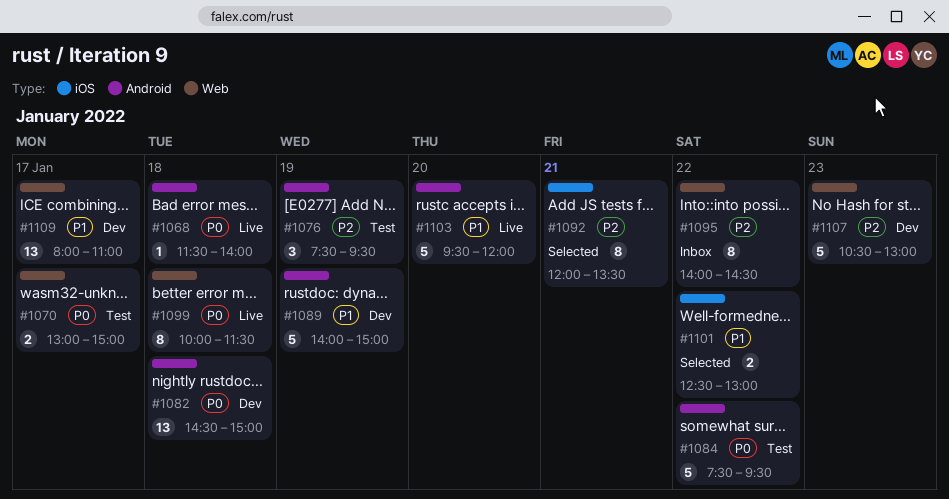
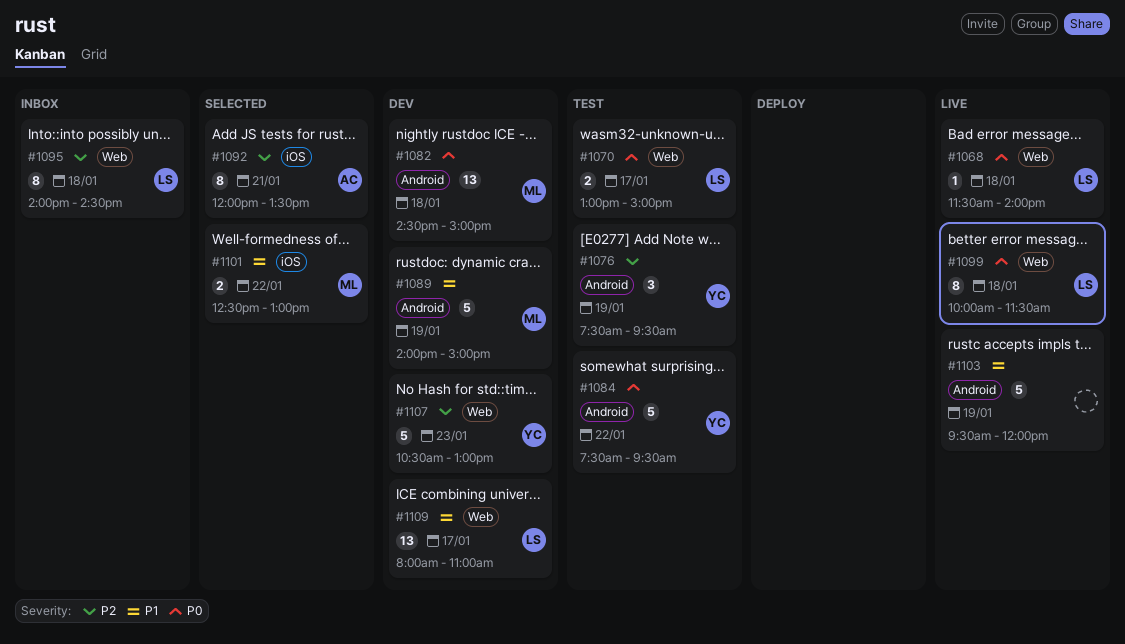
#1068, label: Android -> Web
#1095, day: Jan 22 -> Jan 18
#1103, day: Jan 20 -> Jan 19

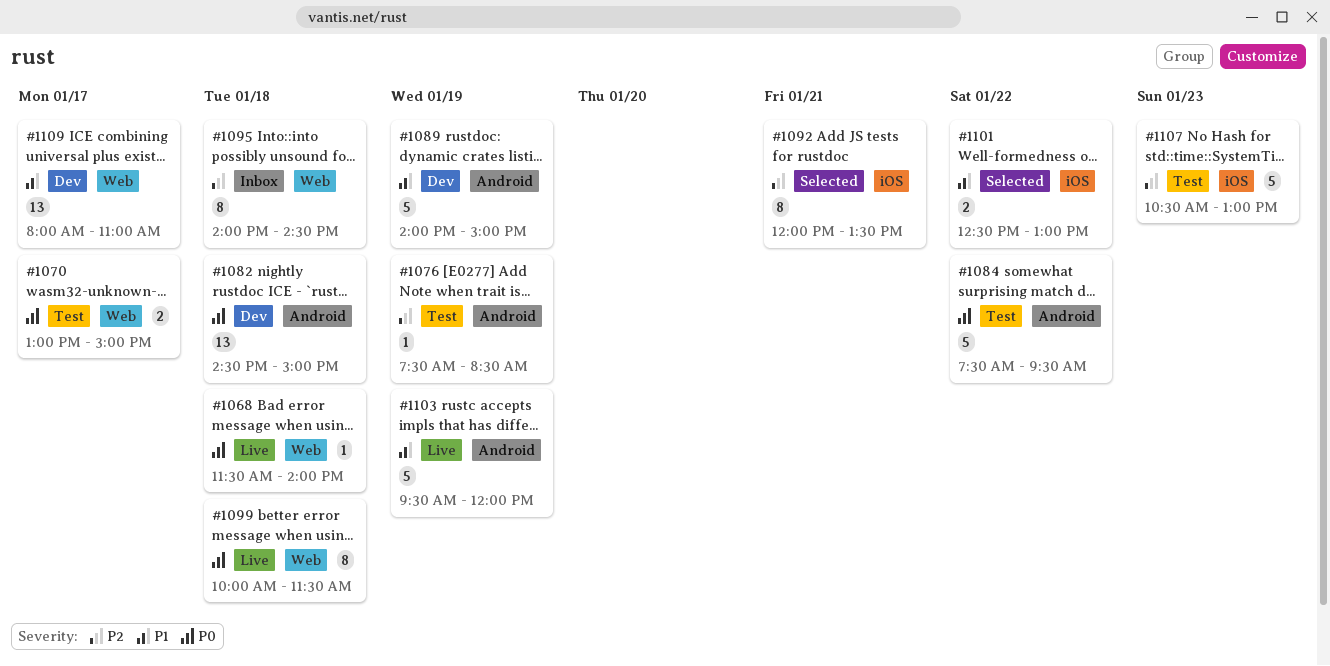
#1076, estimate: 3 -> 1
#1076, ends: 09:30 -> 08:30
#1107, status: Dev -> Test
#1107, label: Web -> iOS

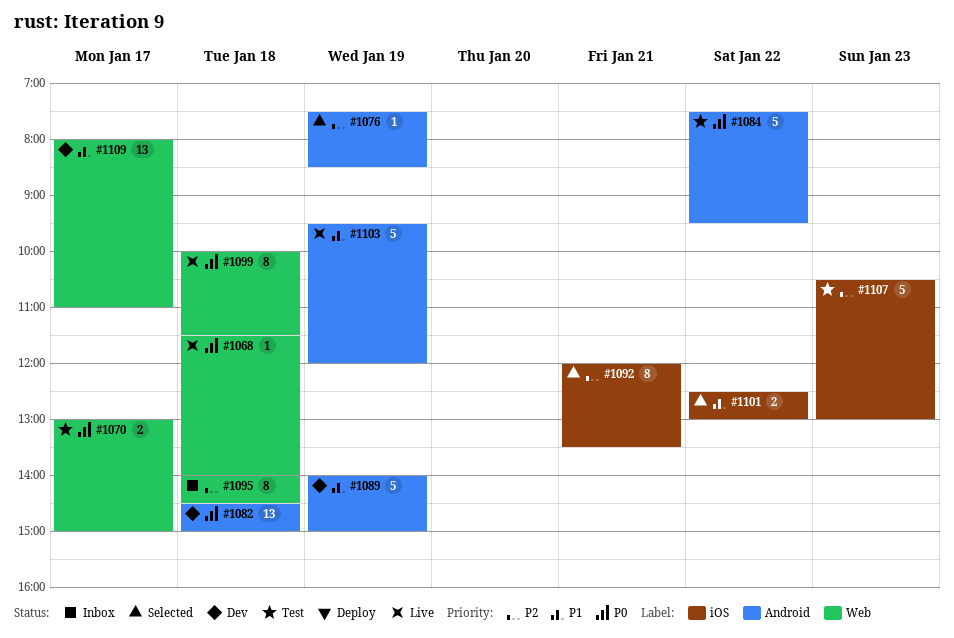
#1076, status: Test -> Selected

